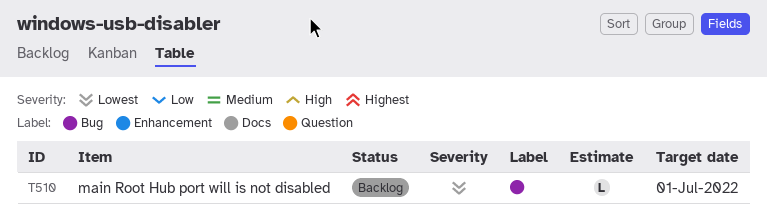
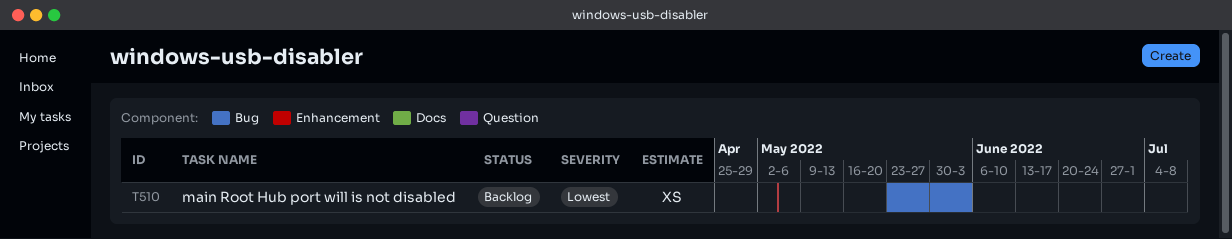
T510, estimate: L -> XS
T510, due: Jul 1 -> Jun 3

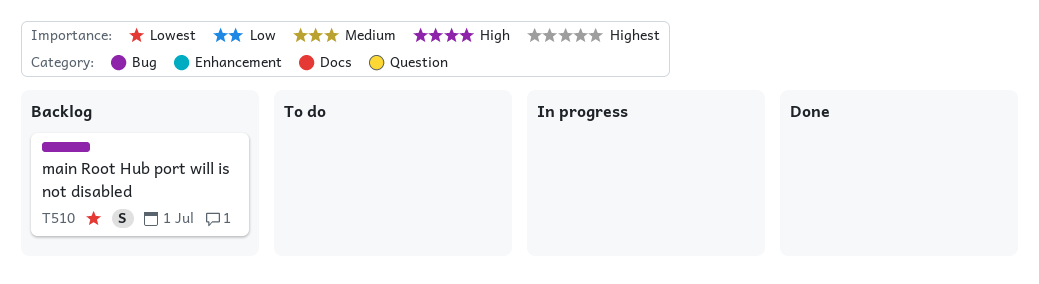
T510, estimate: XS -> S
T510, due: Jun 3 -> Jul 1

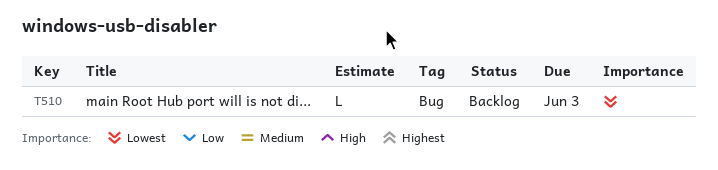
T510, estimate: S -> L
T510, due: Jul 1 -> Jun 3

